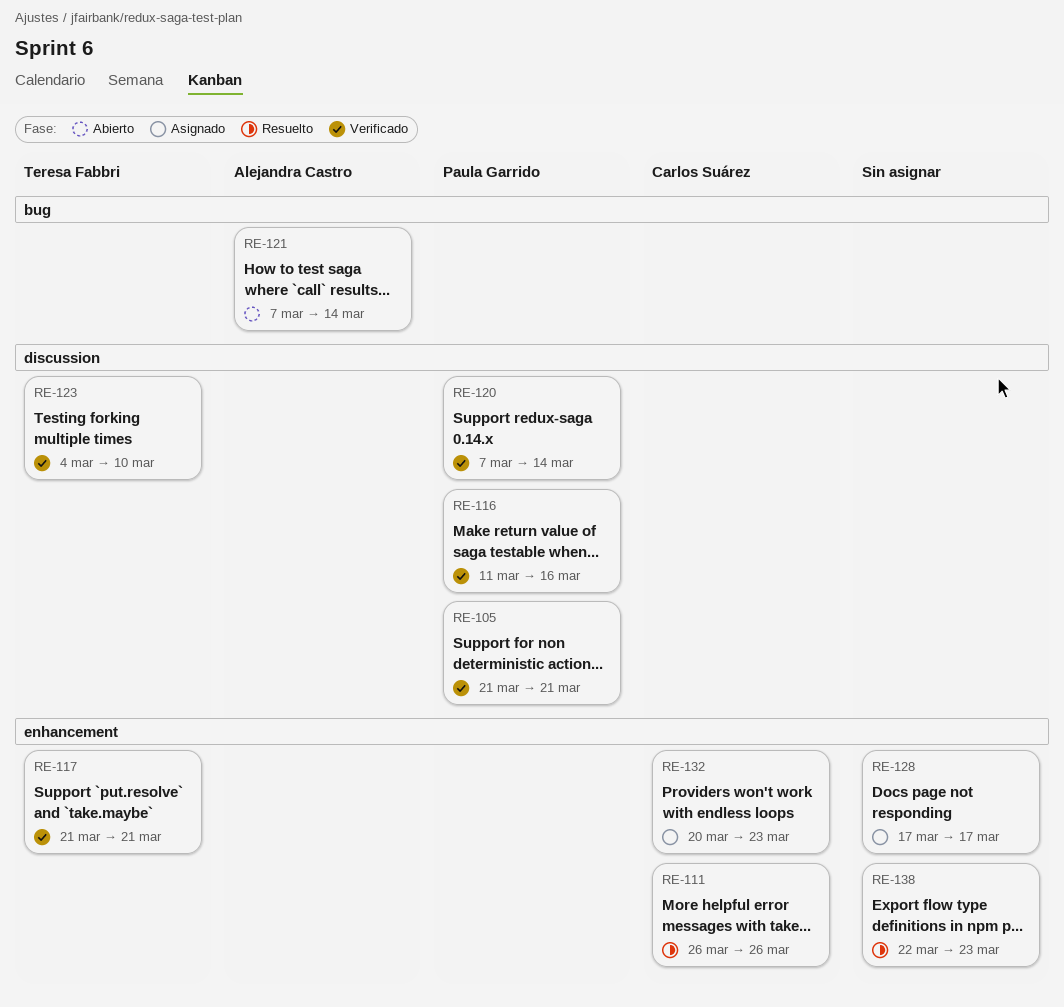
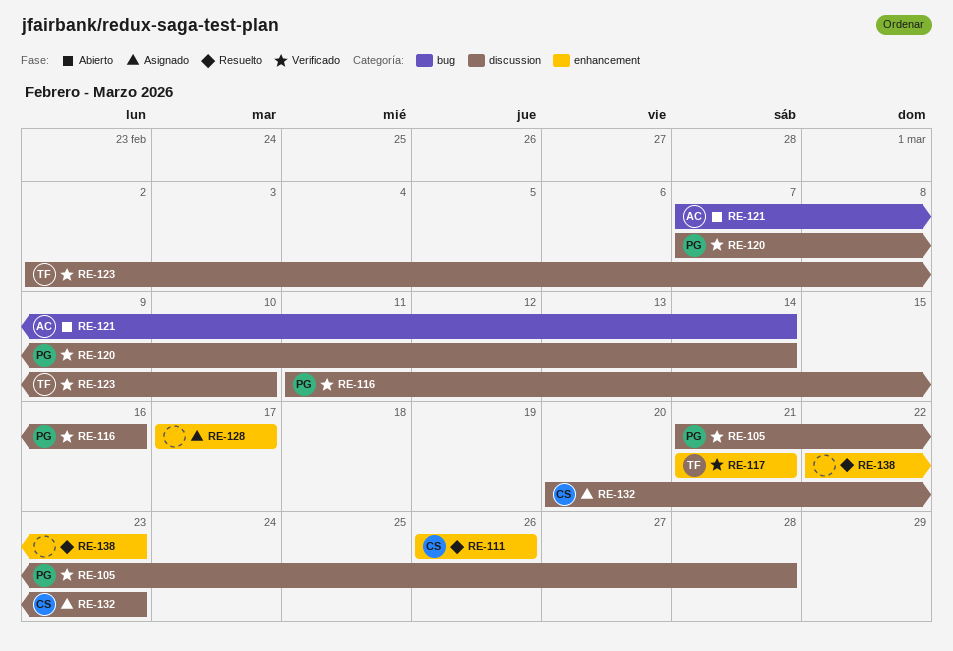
RE-105, due: Mar 21 -> Mar 28
RE-123, start: Mar 4 -> Mar 2
RE-132, label: enhancement -> discussion

